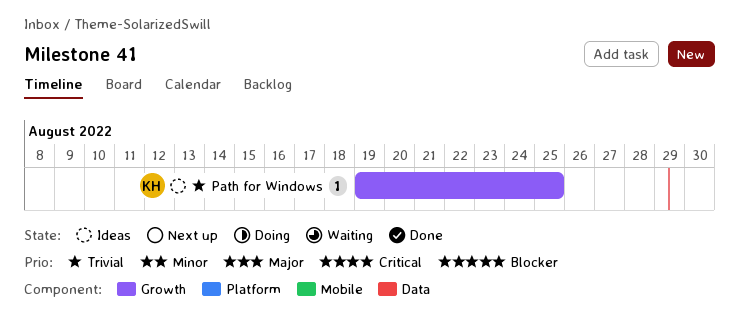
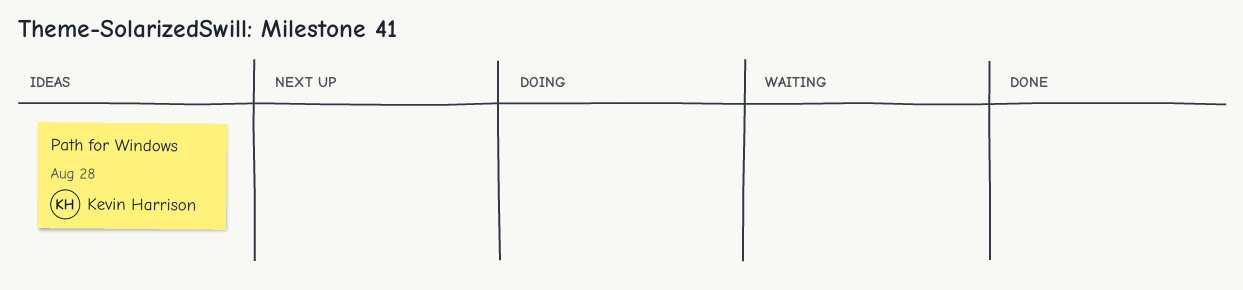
Path for Windows, due: Aug 25 -> Aug 28

